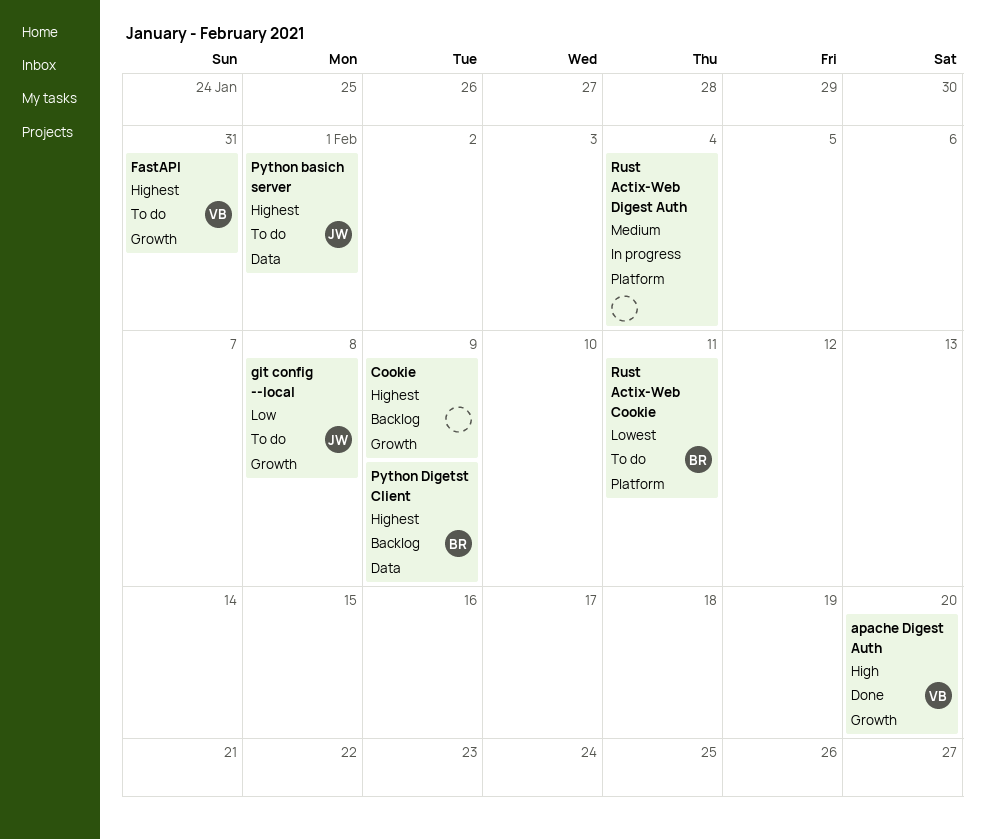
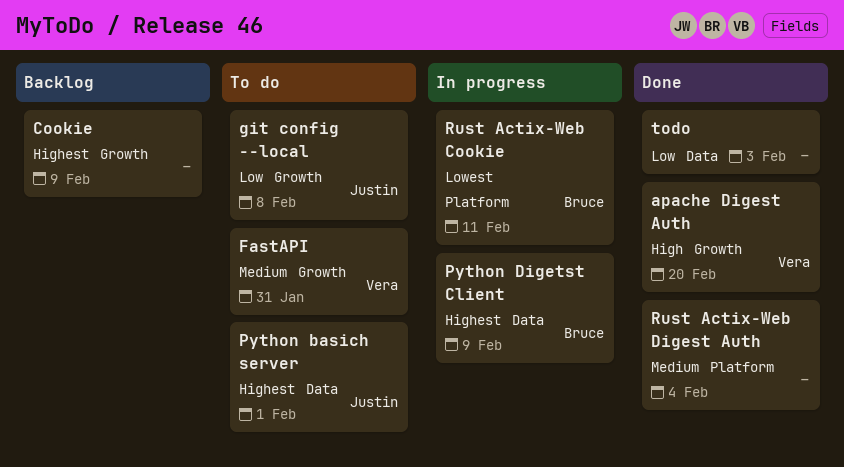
FastAPI, priority: Highest -> Medium
Python Digetst Client, status: Backlog -> In progress
Rust Actix-Web Cookie, status: To do -> In progress
Rust Actix-Web Digest Auth, status: In progress -> Done
todo: none -> present

